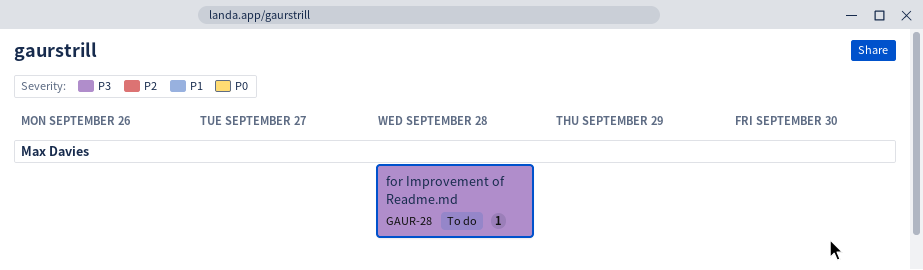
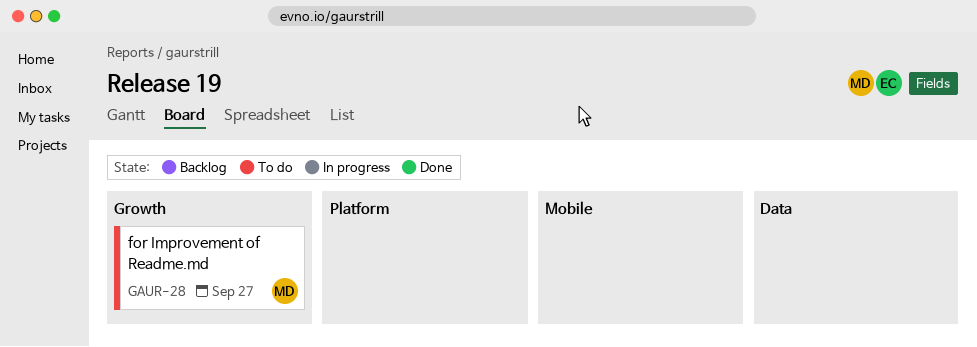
GAUR-28, due: Sep 28 -> Sep 27

